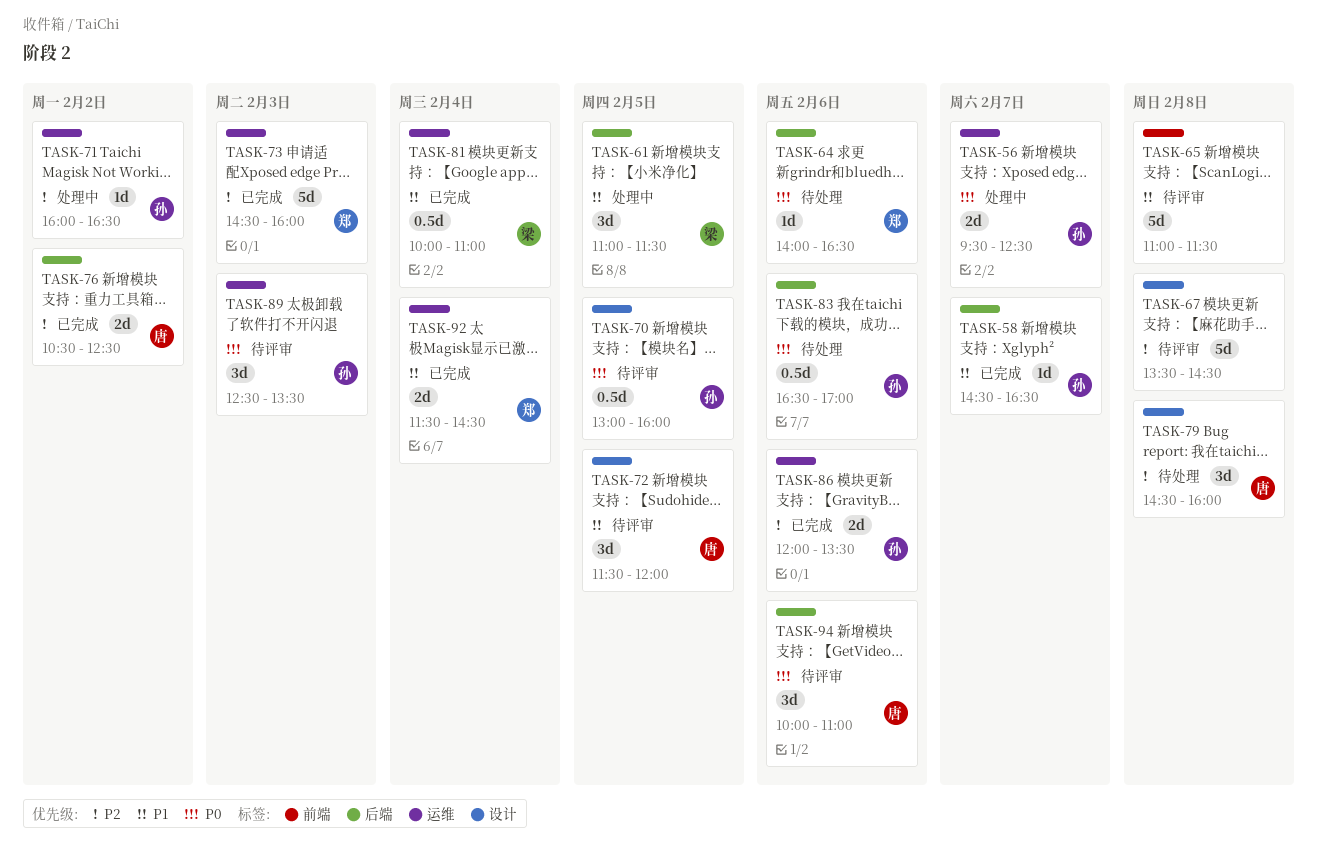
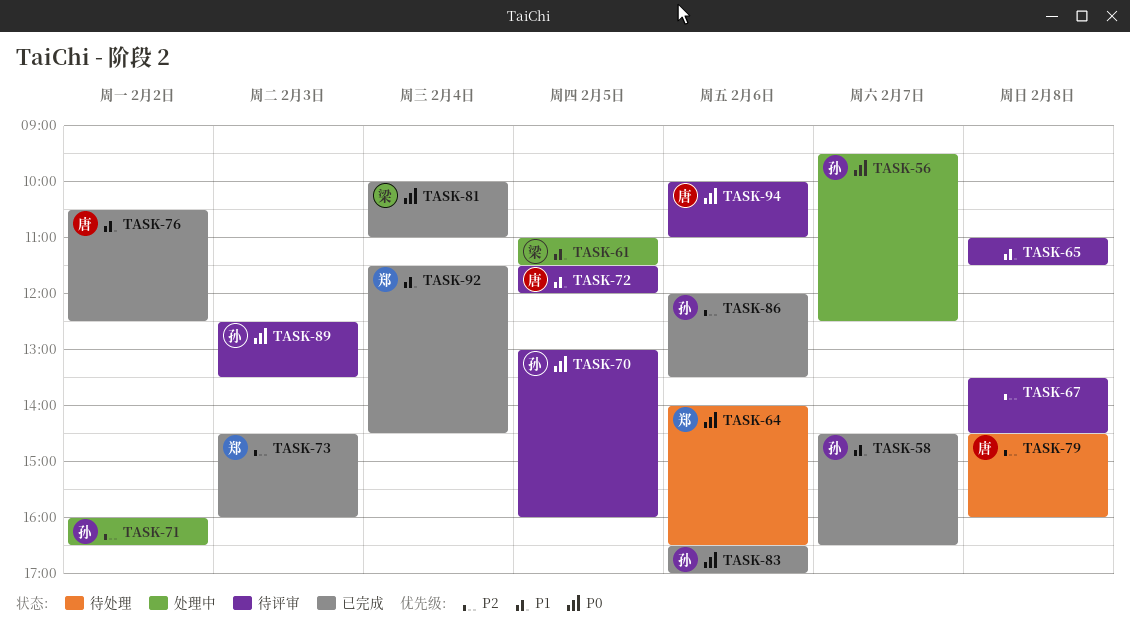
TASK-76, priority: P2 -> P1
TASK-81, priority: P1 -> P0
TASK-83, status: 待处理 -> 已完成

